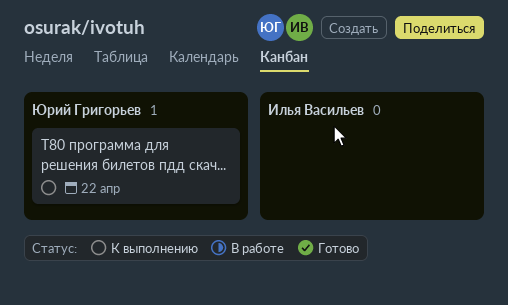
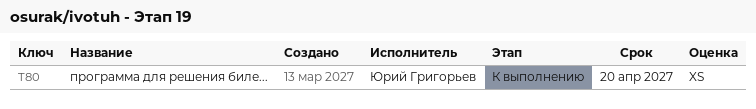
T80, due: Apr 22 -> Apr 20

